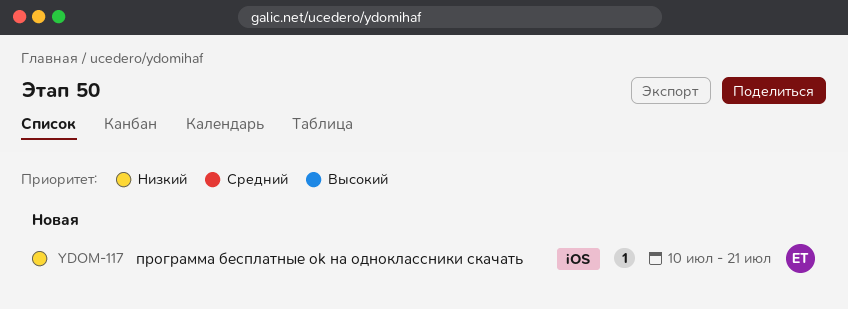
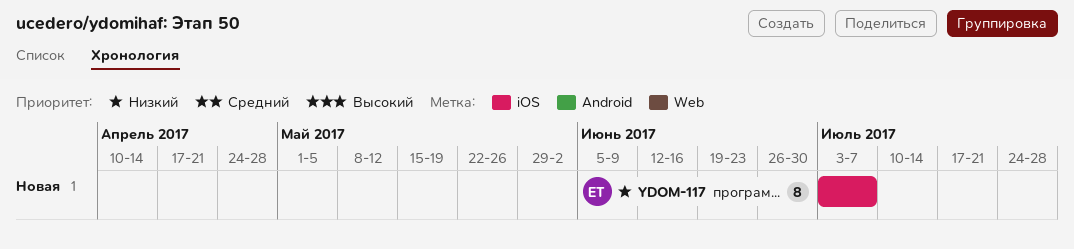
YDOM-117, estimate: 1 -> 8
YDOM-117, start: Jul 10 -> Jul 3
YDOM-117, due: Jul 21 -> Jul 7

